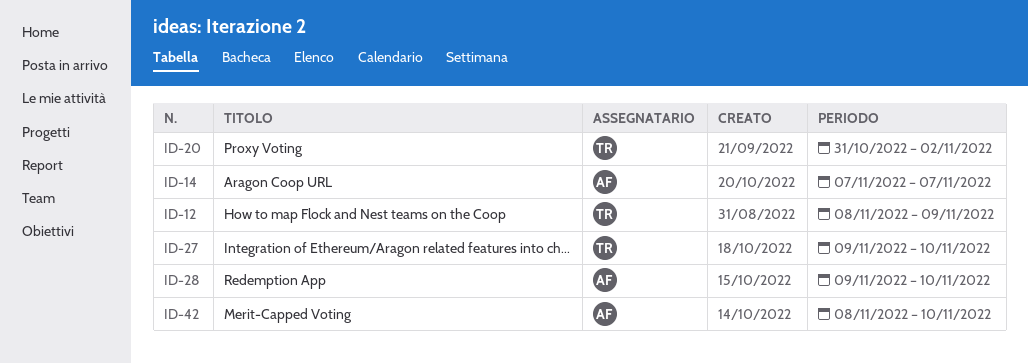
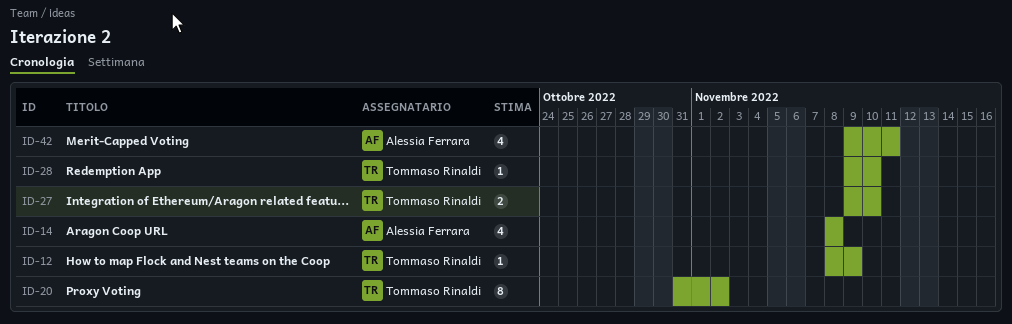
ID-14, start: Nov 7 -> Nov 8
ID-14, due: Nov 7 -> Nov 8
ID-28, owner: Alessia Ferrara -> Tommaso Rinaldi
ID-42, start: Nov 8 -> Nov 9
ID-42, due: Nov 10 -> Nov 11

